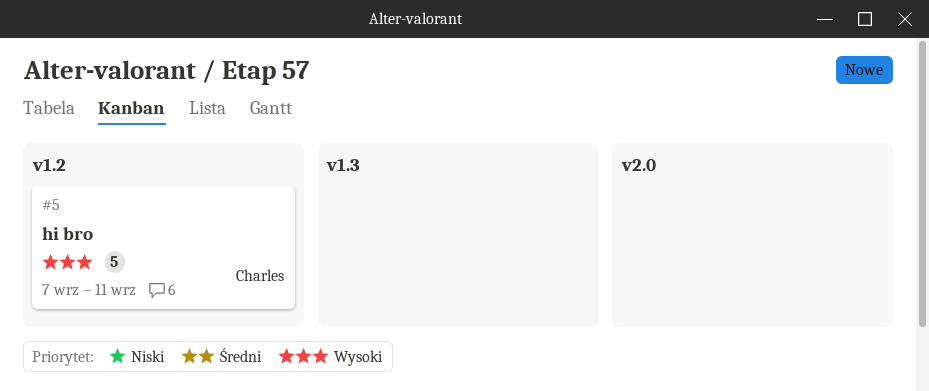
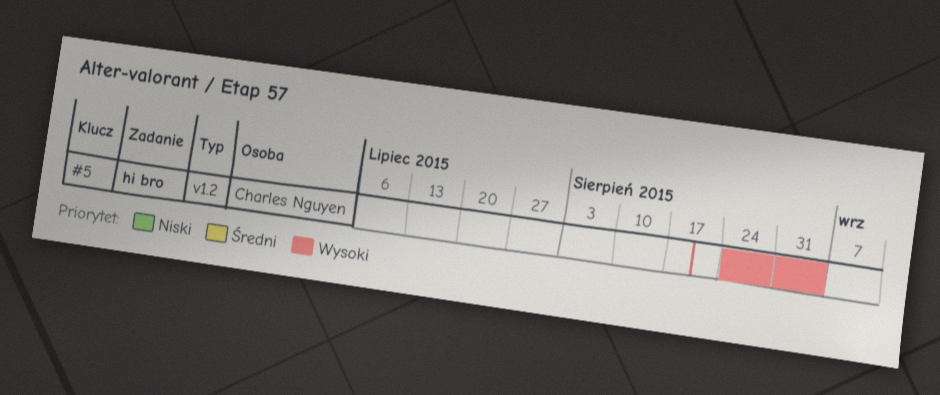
#5, start: Sep 7 -> Aug 24
#5, due: Sep 11 -> Sep 4

